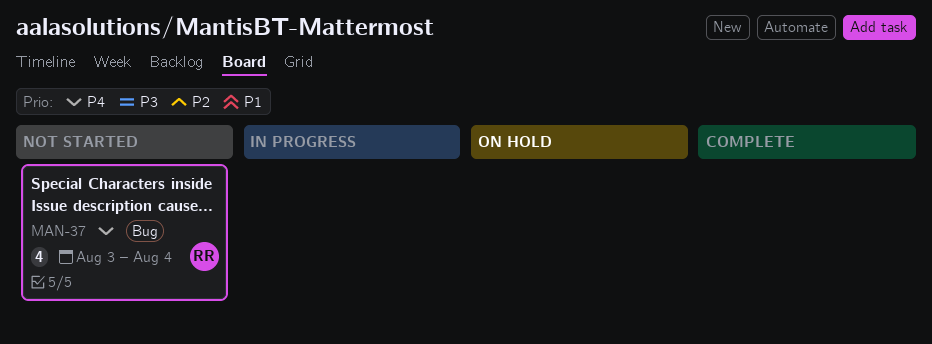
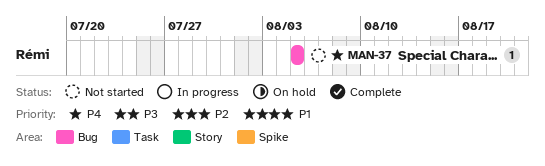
MAN-37, estimate: 4 -> 1
MAN-37, start: Aug 3 -> Aug 5
MAN-37, due: Aug 4 -> Aug 5

